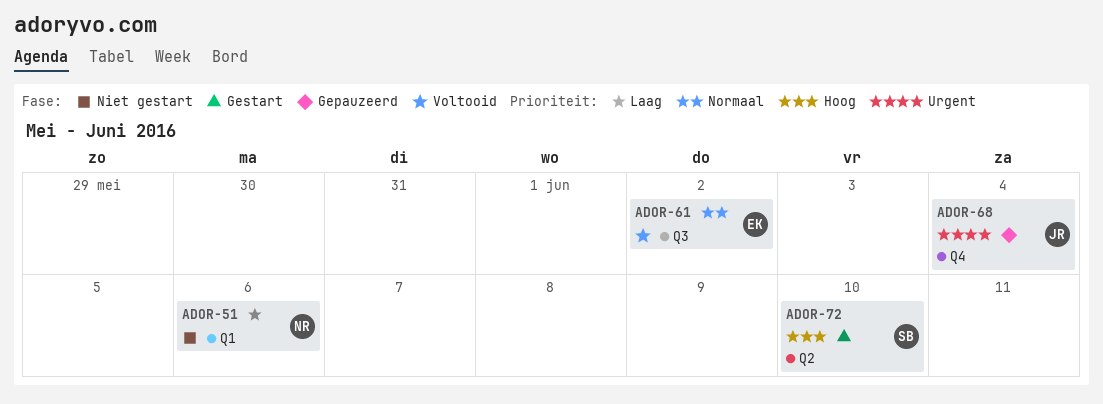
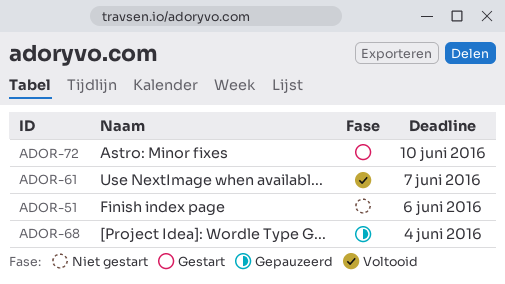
ADOR-61, due: Jun 2 -> Jun 7

